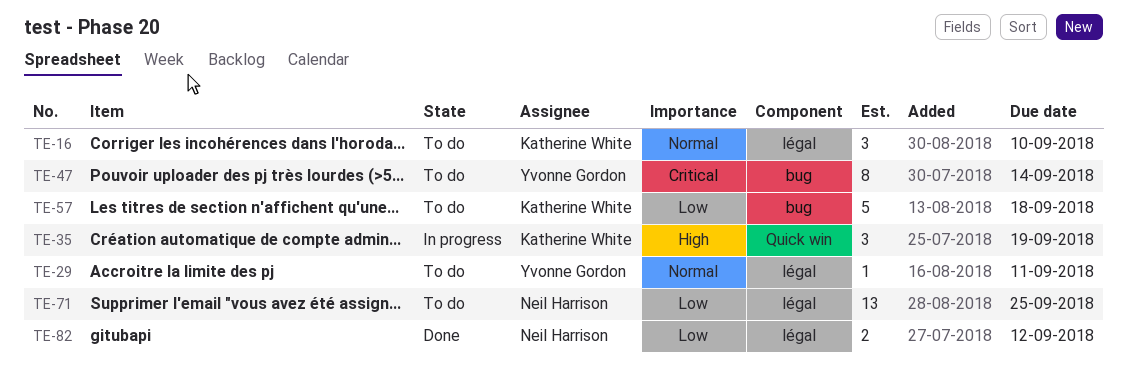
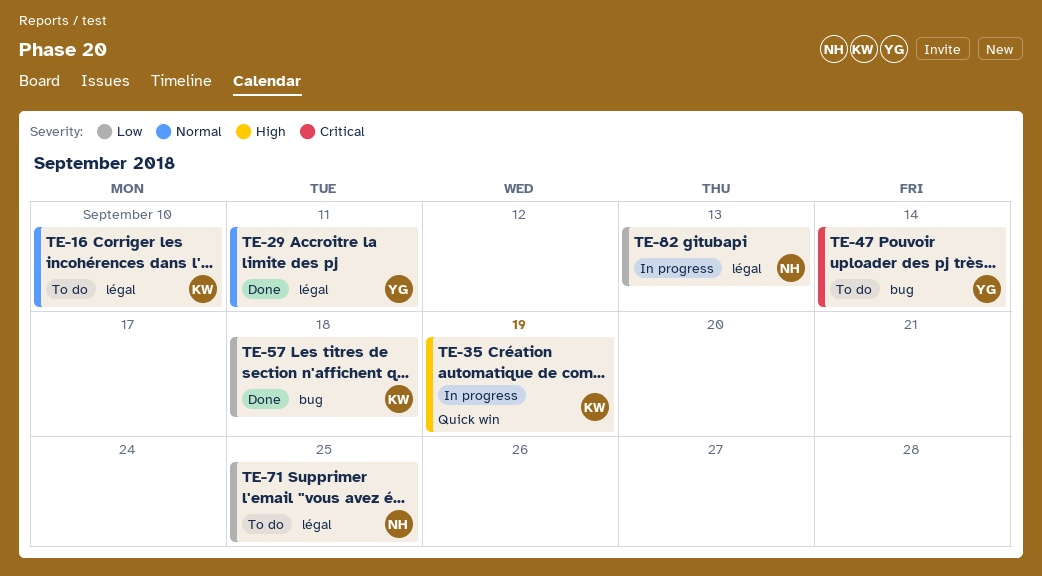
TE-29, status: To do -> Done
TE-57, status: To do -> Done
TE-82, status: Done -> In progress
TE-82, due: Sep 12 -> Sep 13

